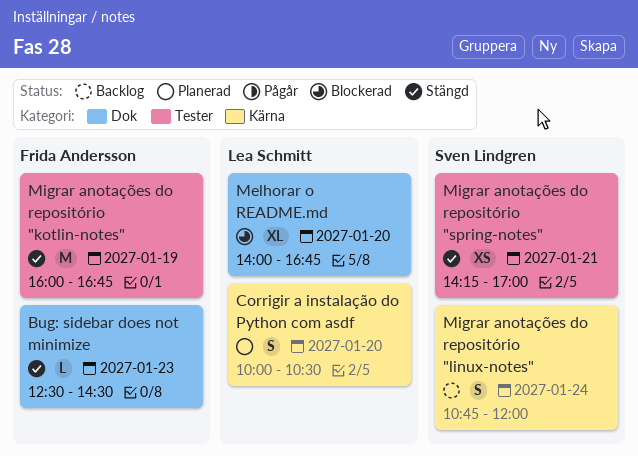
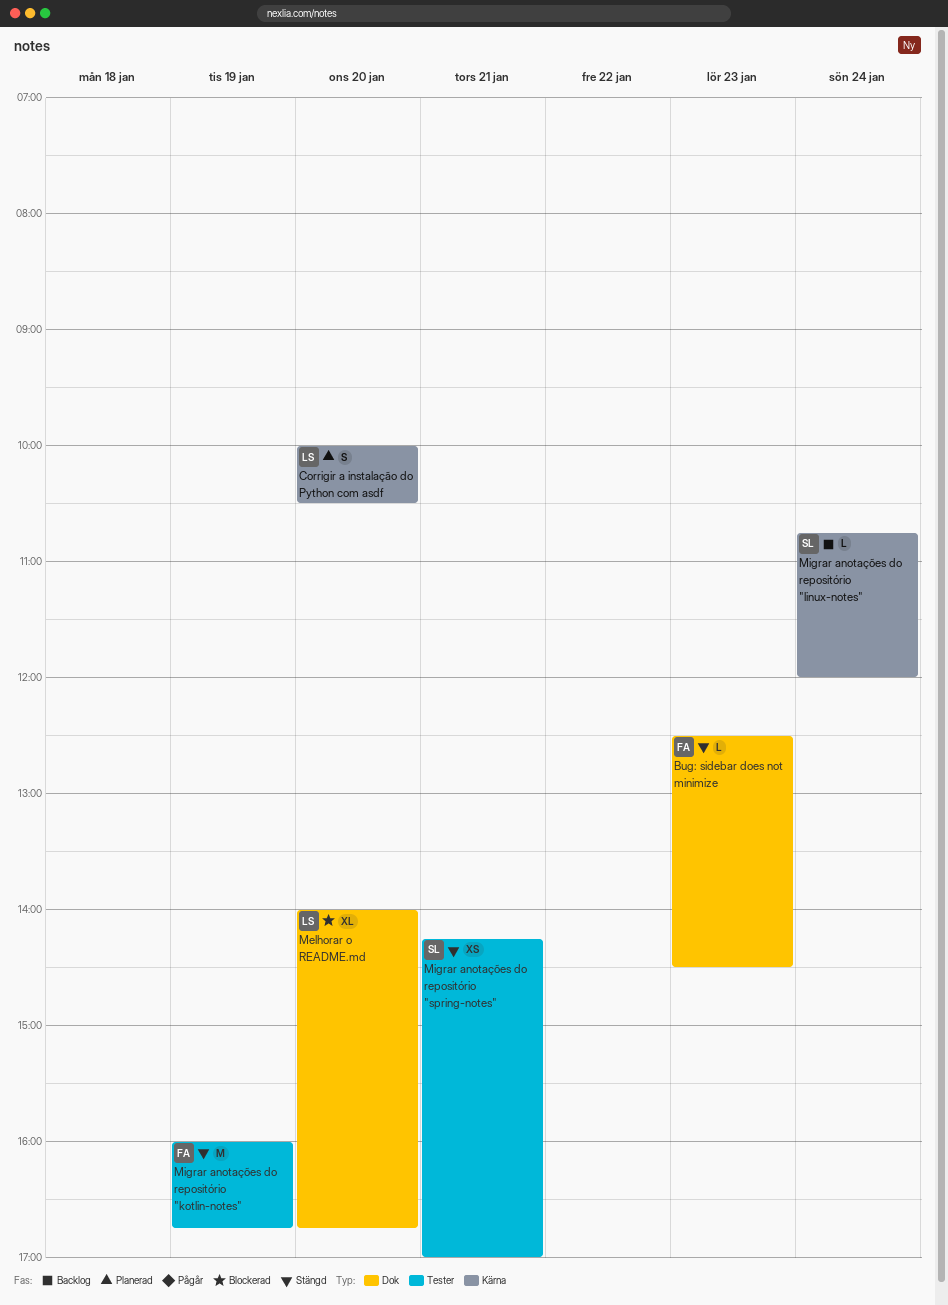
Migrar anotações do repositório "linux-notes", estimate: S -> L

